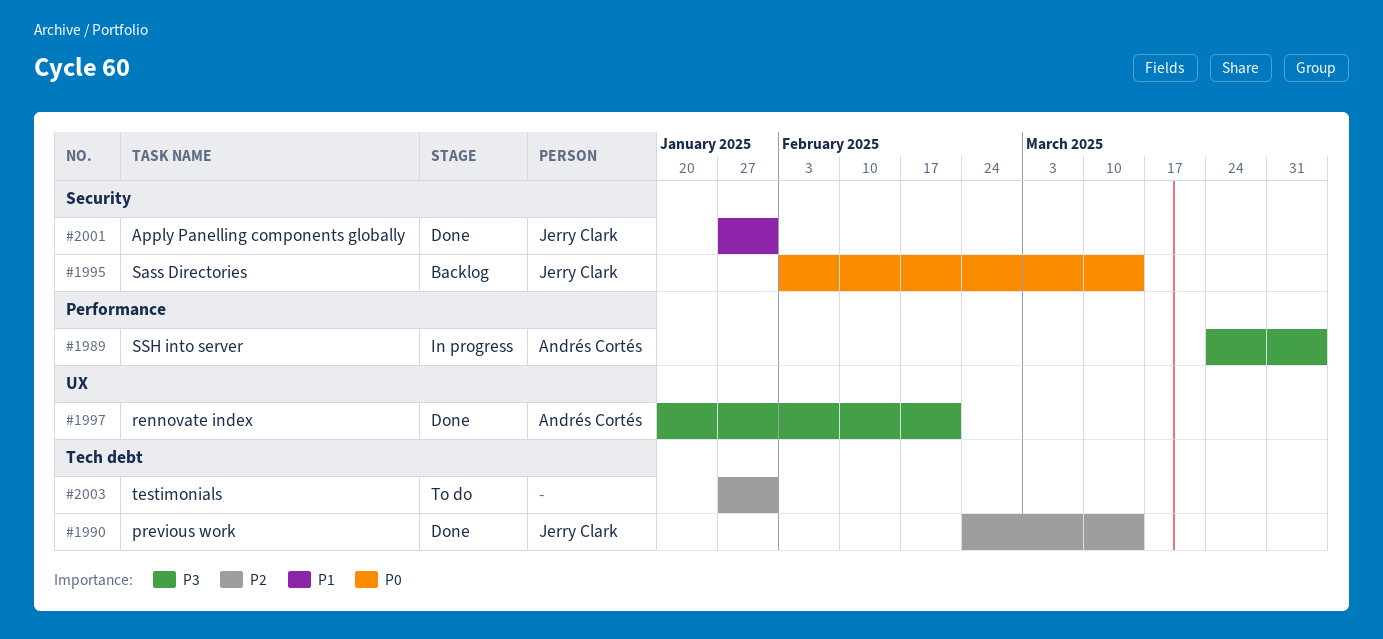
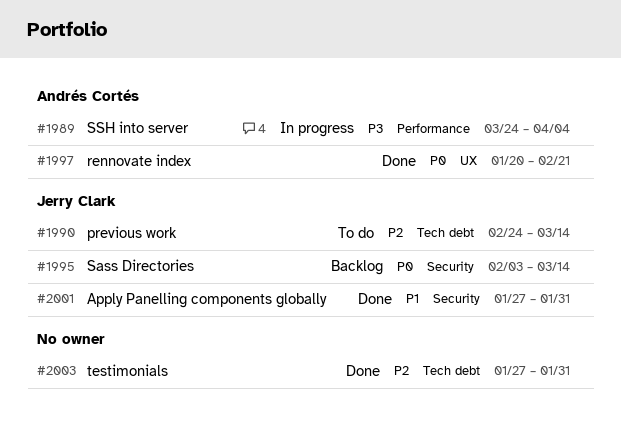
#1990, status: Done -> To do
#1997, priority: P3 -> P0
#2003, status: To do -> Done

